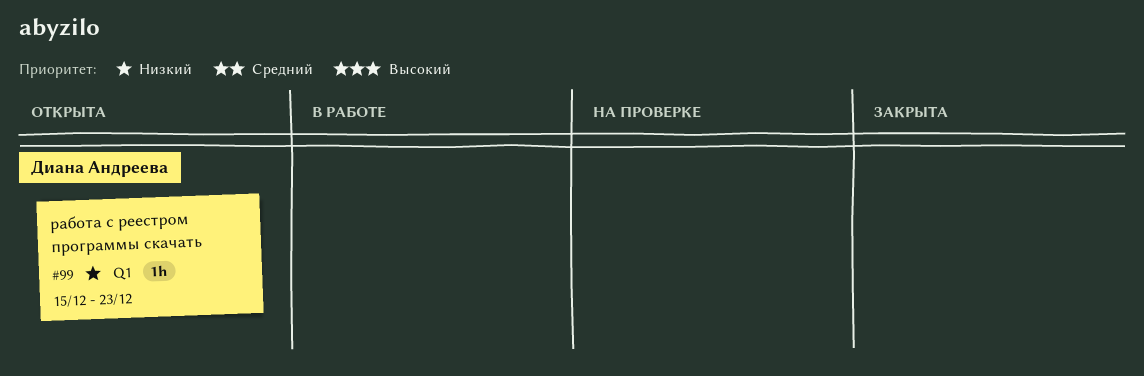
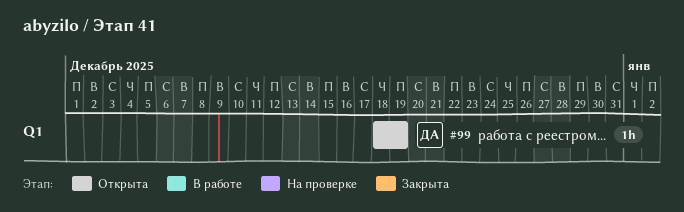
#99, start: Dec 15 -> Dec 18
#99, due: Dec 23 -> Dec 19

